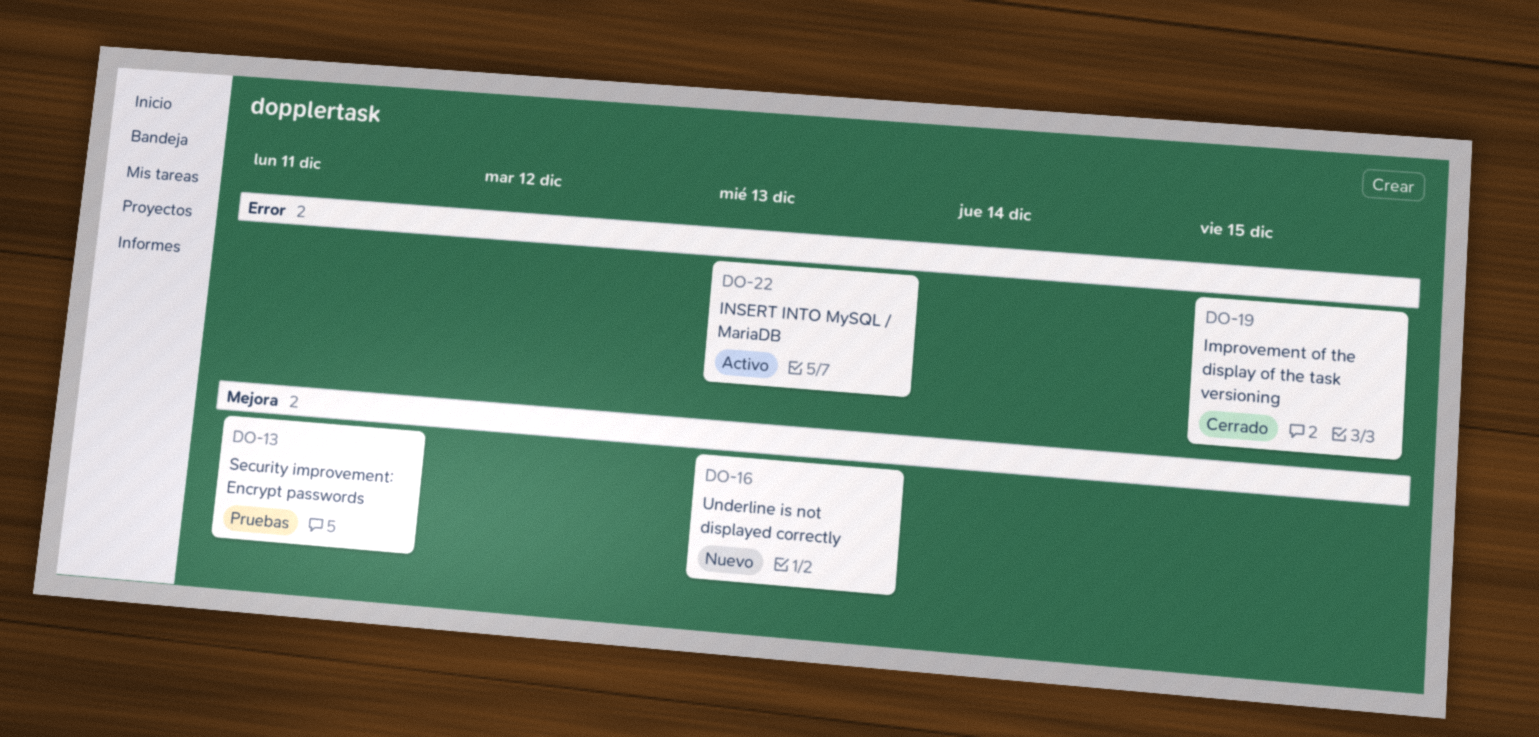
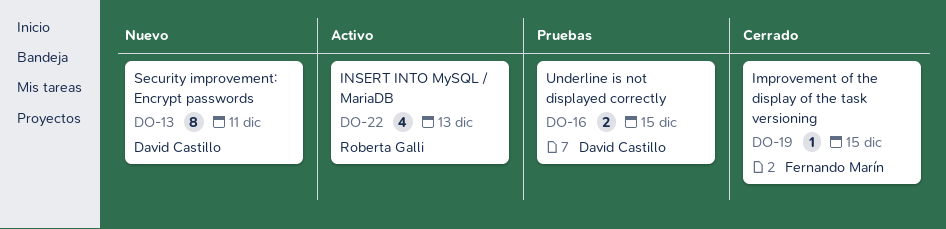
DO-13, status: Pruebas -> Nuevo
DO-16, status: Nuevo -> Pruebas
DO-16, due: Dec 13 -> Dec 15

